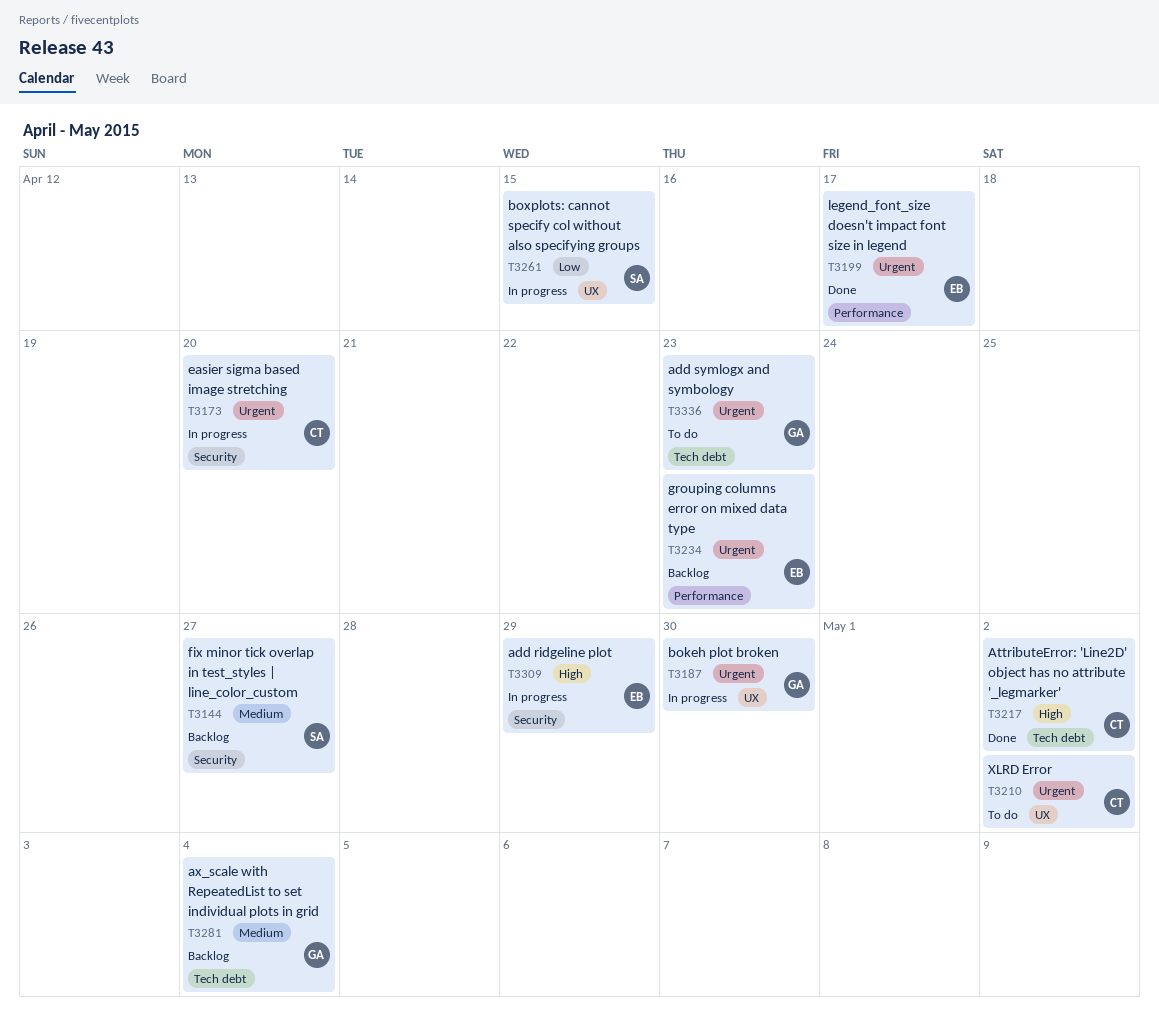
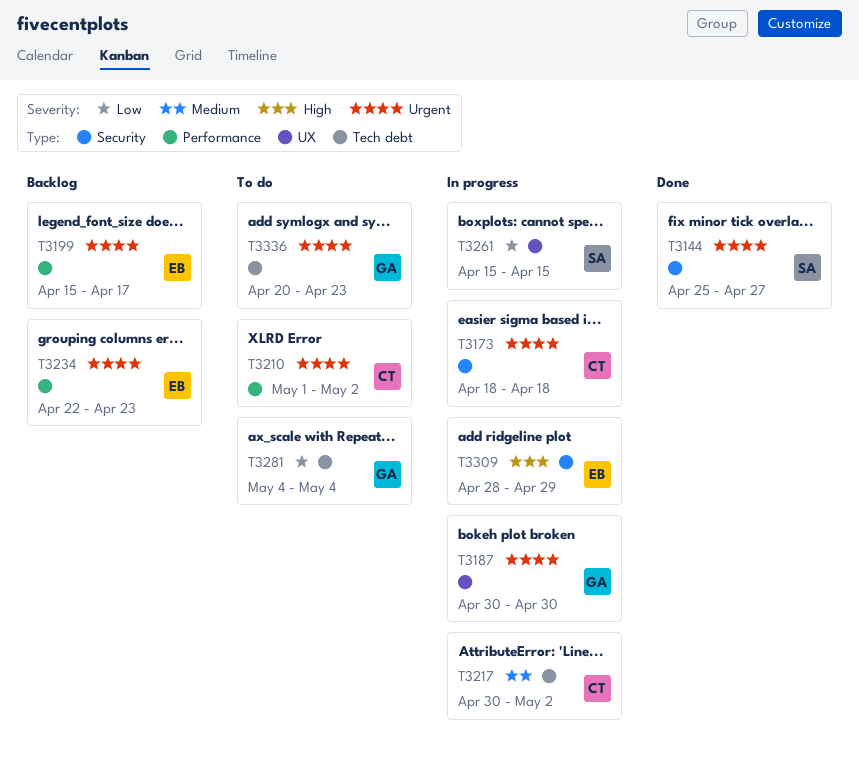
T3144, status: Backlog -> Done
T3144, priority: Medium -> Urgent
T3173, due: Apr 20 -> Apr 18
T3199, status: Done -> Backlog
T3210, label: UX -> Performance
T3217, status: Done -> In progress
T3217, priority: High -> Medium
T3281, status: Backlog -> To do
T3281, priority: Medium -> Low

